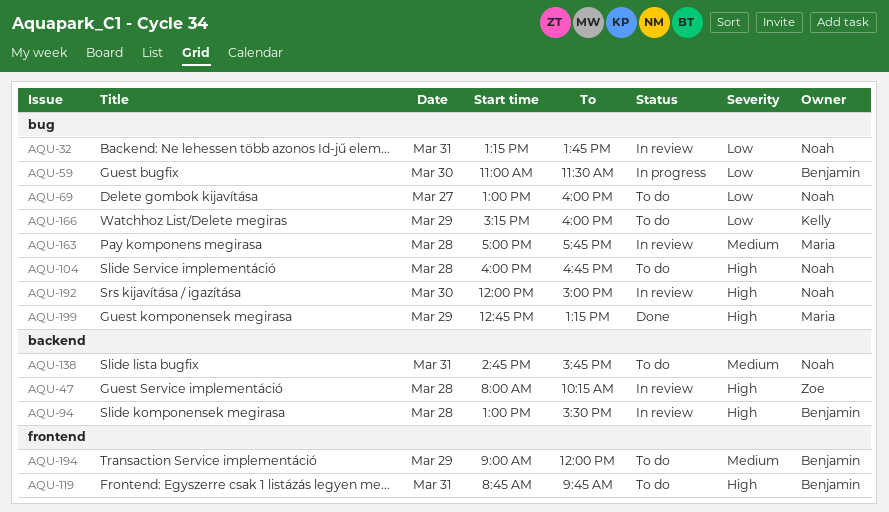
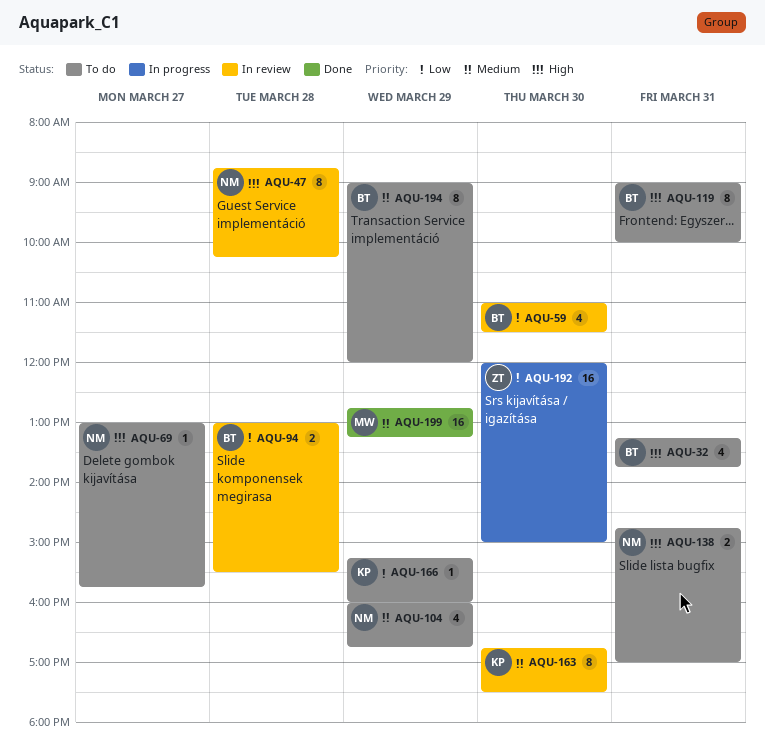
AQU-32, status: In review -> To do
AQU-32, owner: Noah -> Benjamin
AQU-32, priority: Low -> High
AQU-47, owner: Zoe -> Noah
AQU-47, begins: 08:00 -> 08:45
AQU-59, status: In progress -> In review
AQU-69, priority: Low -> High
AQU-69, ends: 16:00 -> 15:45
AQU-94, priority: High -> Low
AQU-104, priority: High -> Medium
AQU-104, day: Mar 28 -> Mar 29
AQU-119, begins: 08:45 -> 09:00
AQU-119, ends: 09:45 -> 10:00
AQU-138, priority: Medium -> High
AQU-138, ends: 15:45 -> 17:00
AQU-163, owner: Maria -> Kelly
AQU-163, day: Mar 28 -> Mar 30
AQU-163, begins: 17:00 -> 16:45
AQU-163, ends: 17:45 -> 17:30
AQU-192, status: In review -> In progress
AQU-192, owner: Noah -> Zoe
AQU-192, priority: High -> Low
AQU-199, priority: High -> Medium

